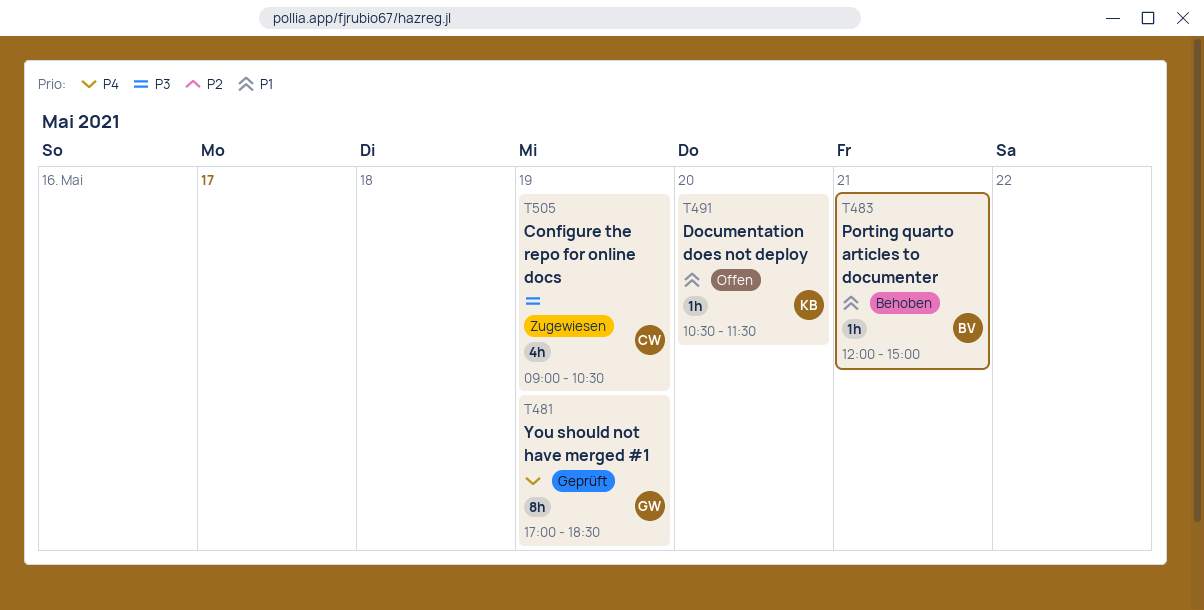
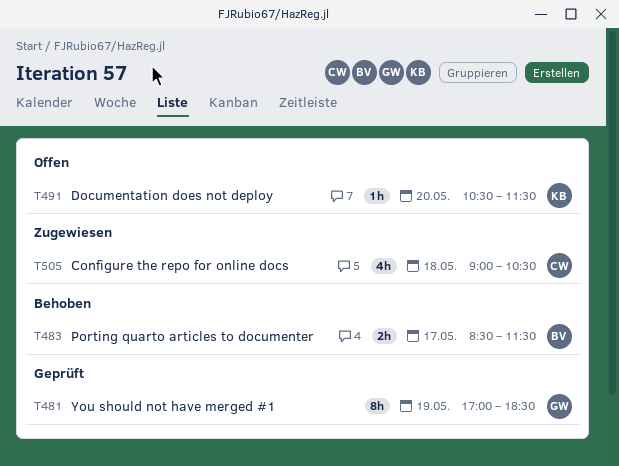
T483, estimate: 1h -> 2h
T483, day: May 21 -> May 17
T483, begins: 12:00 -> 08:30
T483, ends: 15:00 -> 11:30
T505, day: May 19 -> May 18

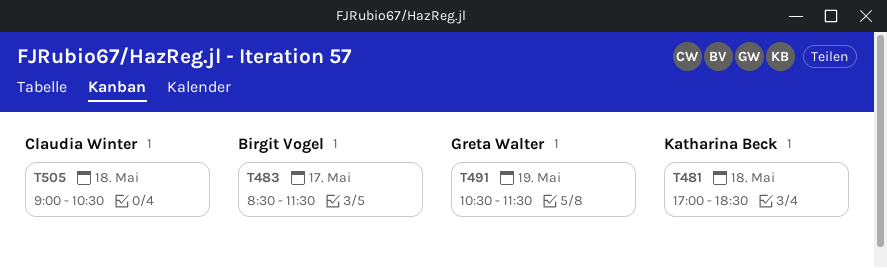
T481, owner: Greta Walter -> Katharina Beck
T481, day: May 19 -> May 18
T491, owner: Katharina Beck -> Greta Walter
T491, day: May 20 -> May 19

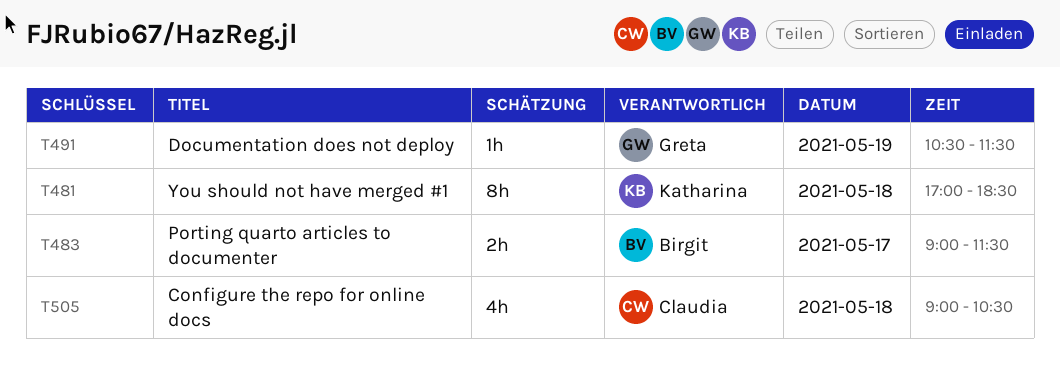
T483, begins: 08:30 -> 09:00

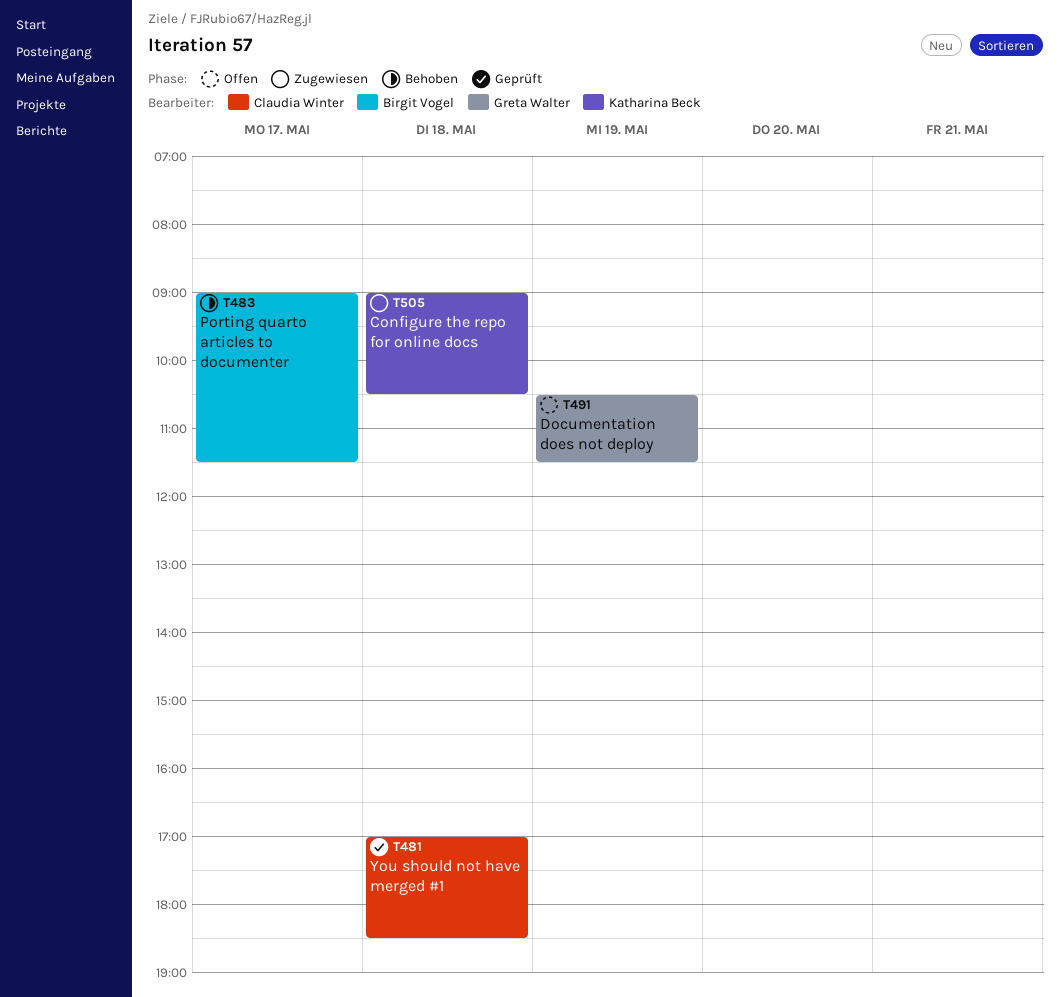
T481, owner: Katharina Beck -> Claudia Winter
T505, owner: Claudia Winter -> Katharina Beck

